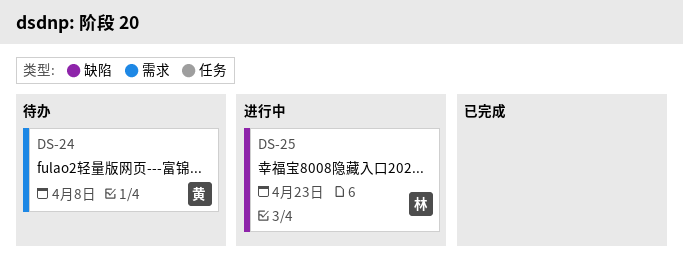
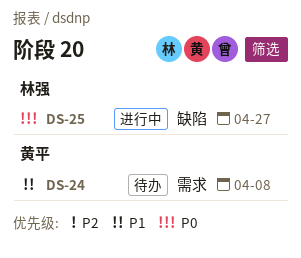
DS-25, due: Apr 23 -> Apr 27

